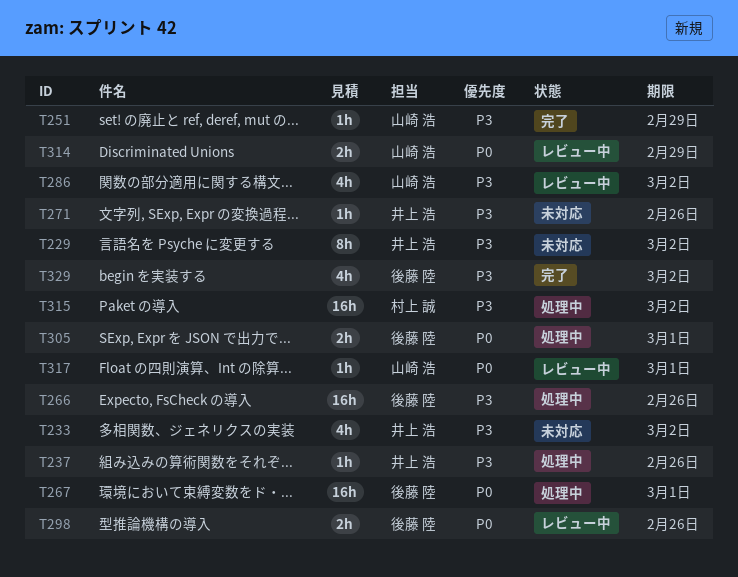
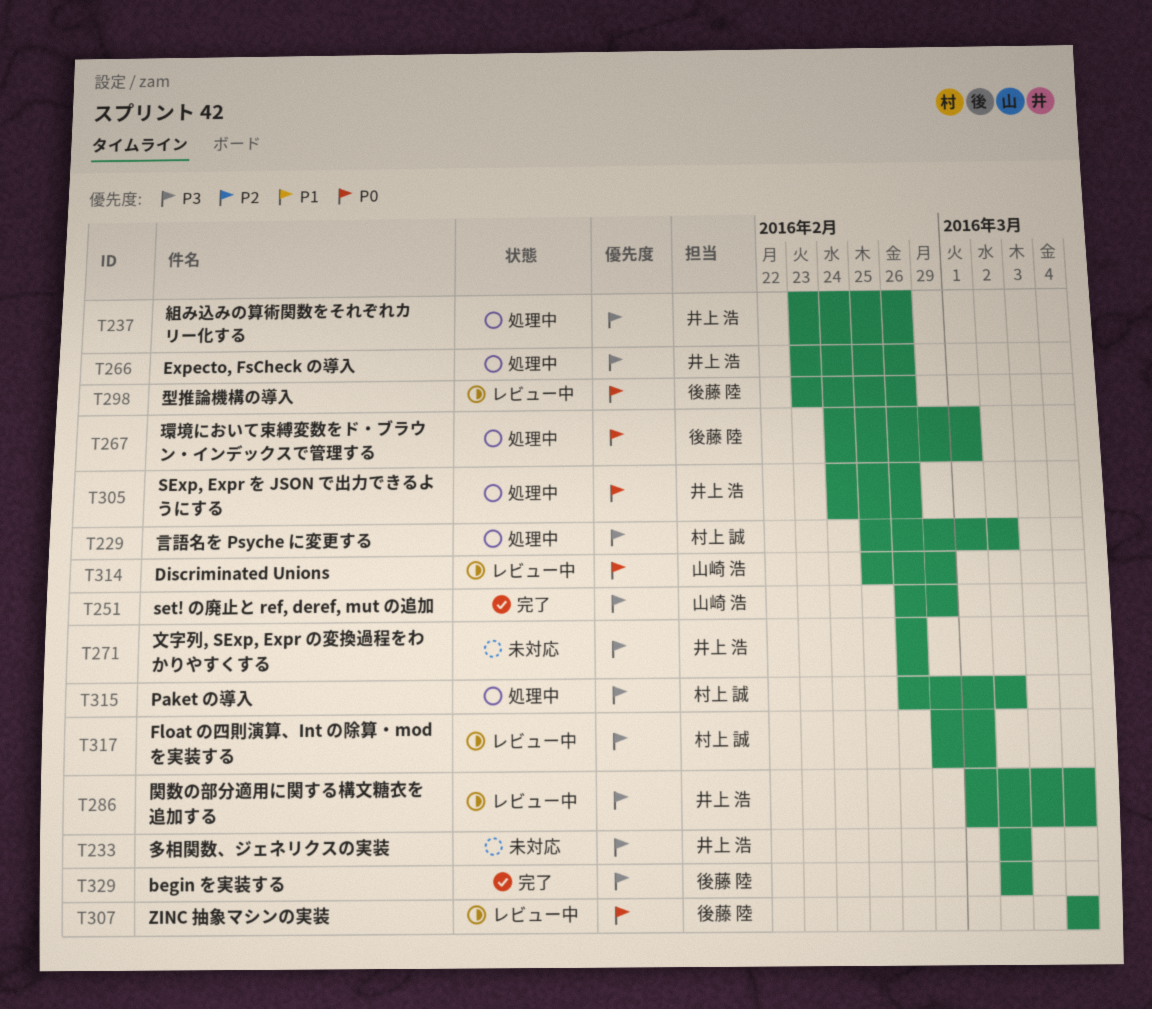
T229, status: 未対応 -> 処理中
T229, owner: 井上 浩 -> 村上 誠
T266, owner: 後藤 陸 -> 井上 浩
T286, owner: 山崎 浩 -> 井上 浩
T286, due: Mar 2 -> Mar 4
T305, owner: 後藤 陸 -> 井上 浩
T305, due: Mar 1 -> Feb 26
T307: none -> present
T317, owner: 山崎 浩 -> 村上 誠
T317, priority: P0 -> P3

